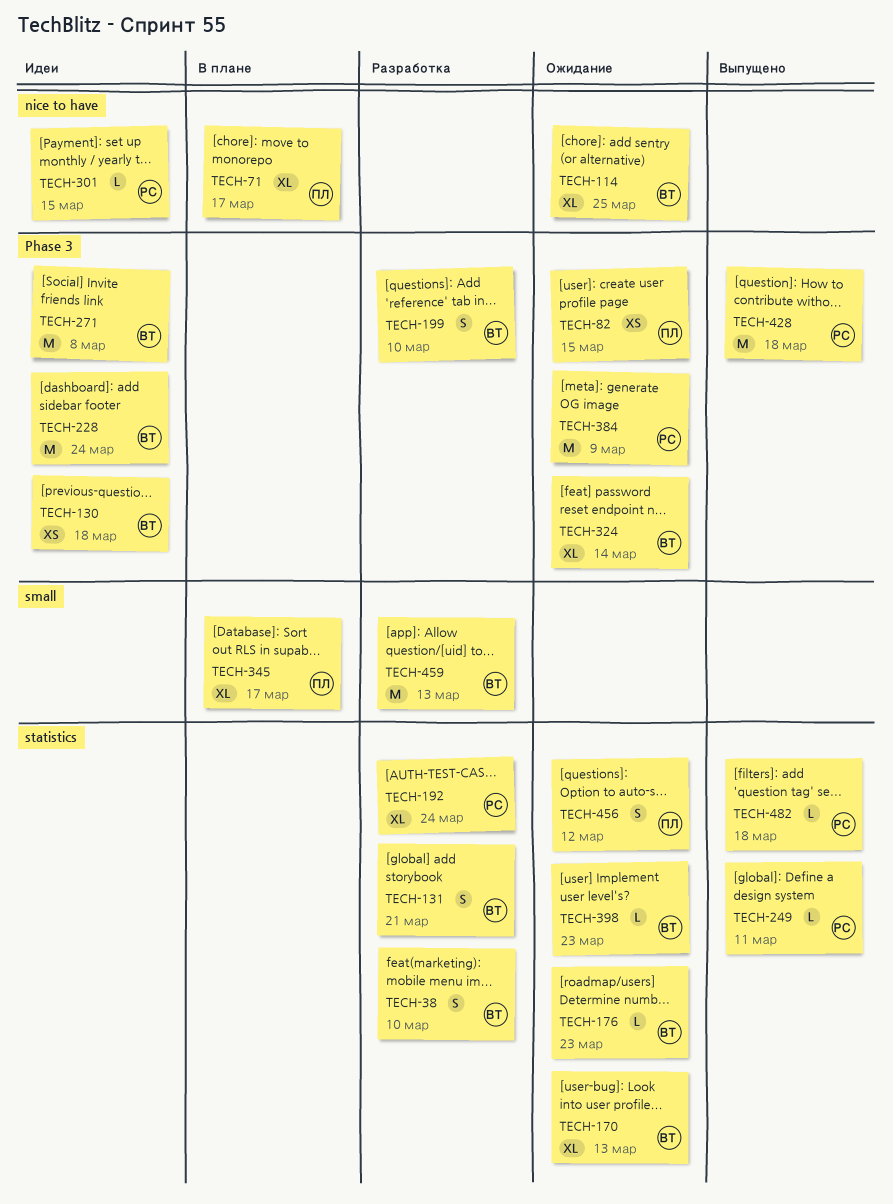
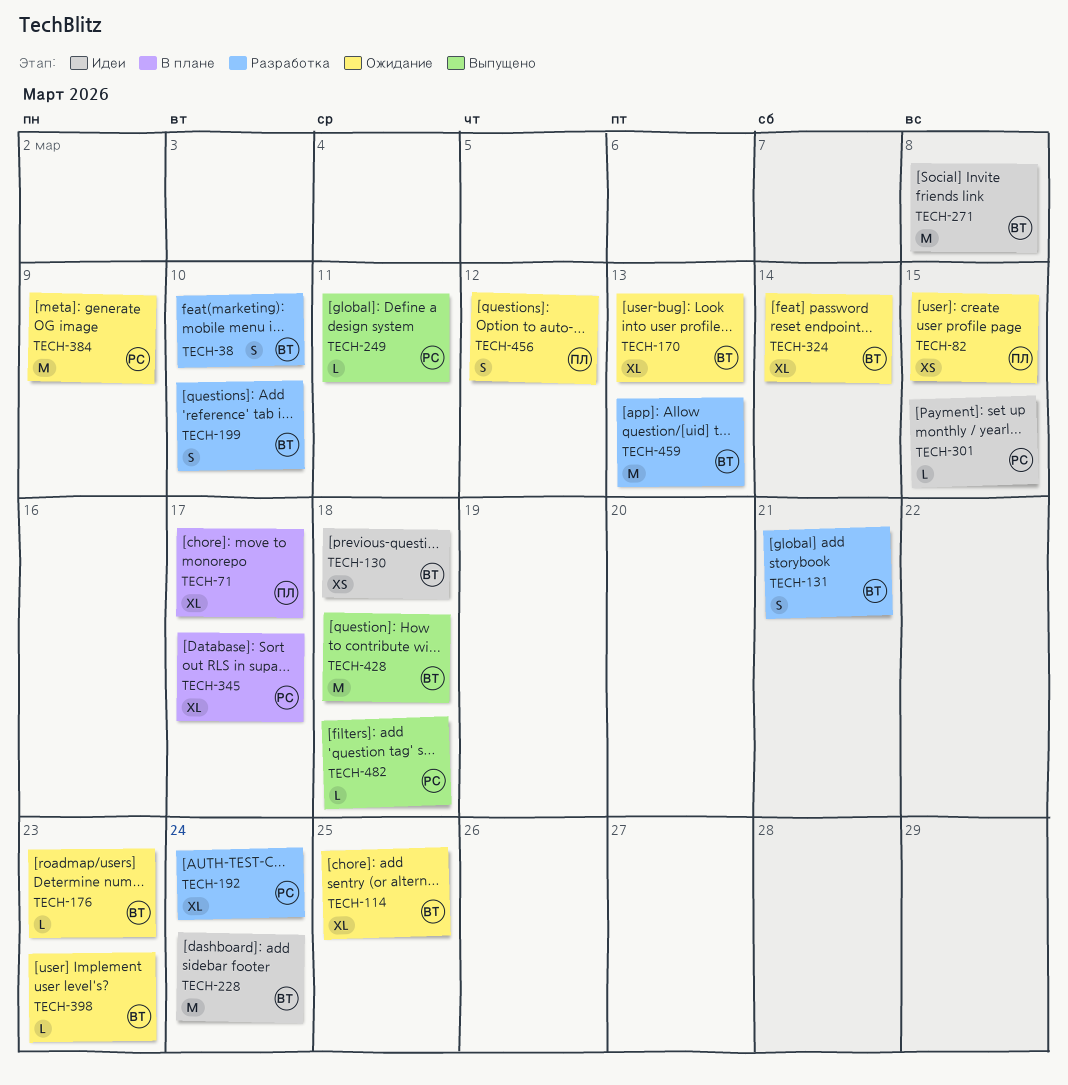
TECH-345, owner: ПЛ -> РС
TECH-428, owner: РС -> ВТ

